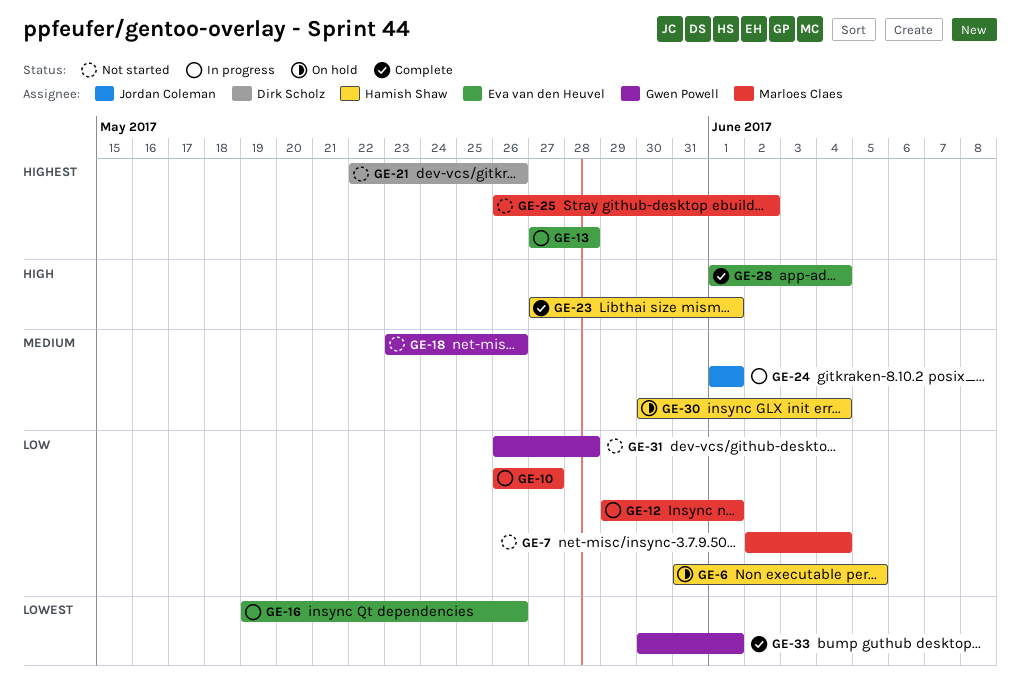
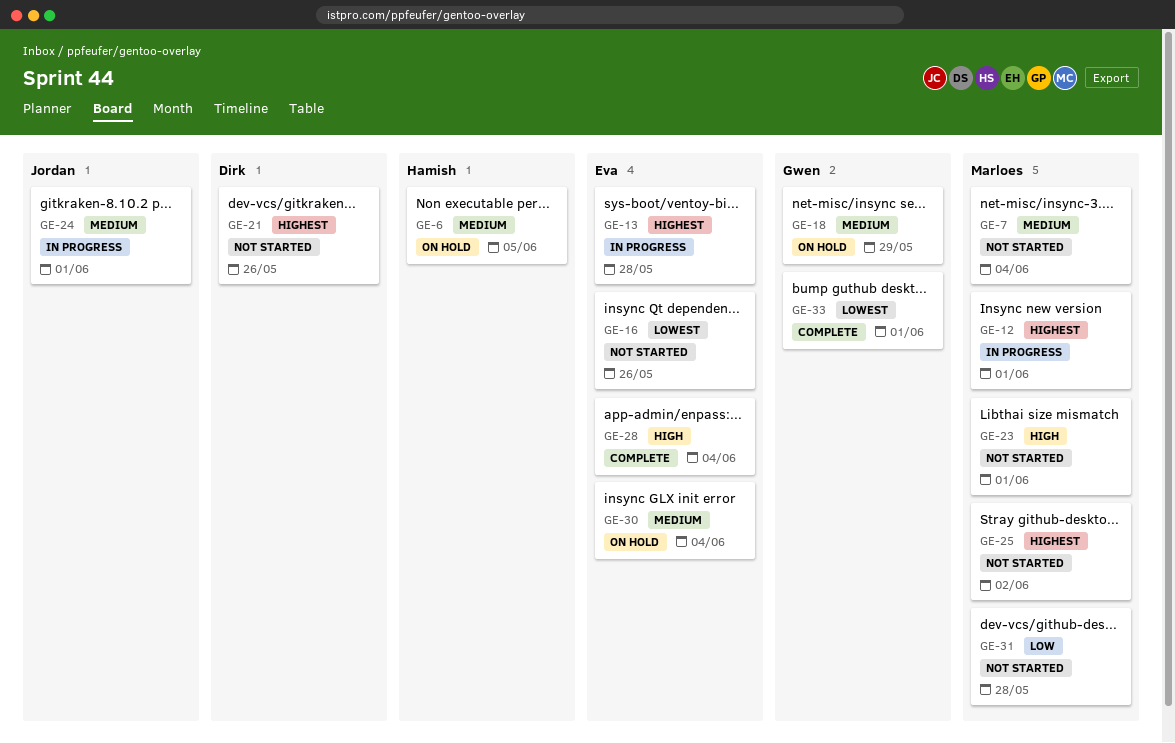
GE-6, priority: Low -> Medium
GE-7, priority: Low -> Medium
GE-10: present -> none
GE-12, priority: Low -> Highest
GE-16, status: In progress -> Not started
GE-18, status: Not started -> On hold
GE-18, due: May 26 -> May 29
GE-23, status: Complete -> Not started
GE-23, owner: Hamish Shaw -> Marloes Claes
GE-30, owner: Hamish Shaw -> Eva van den Heuvel
GE-31, owner: Gwen Powell -> Marloes Claes

